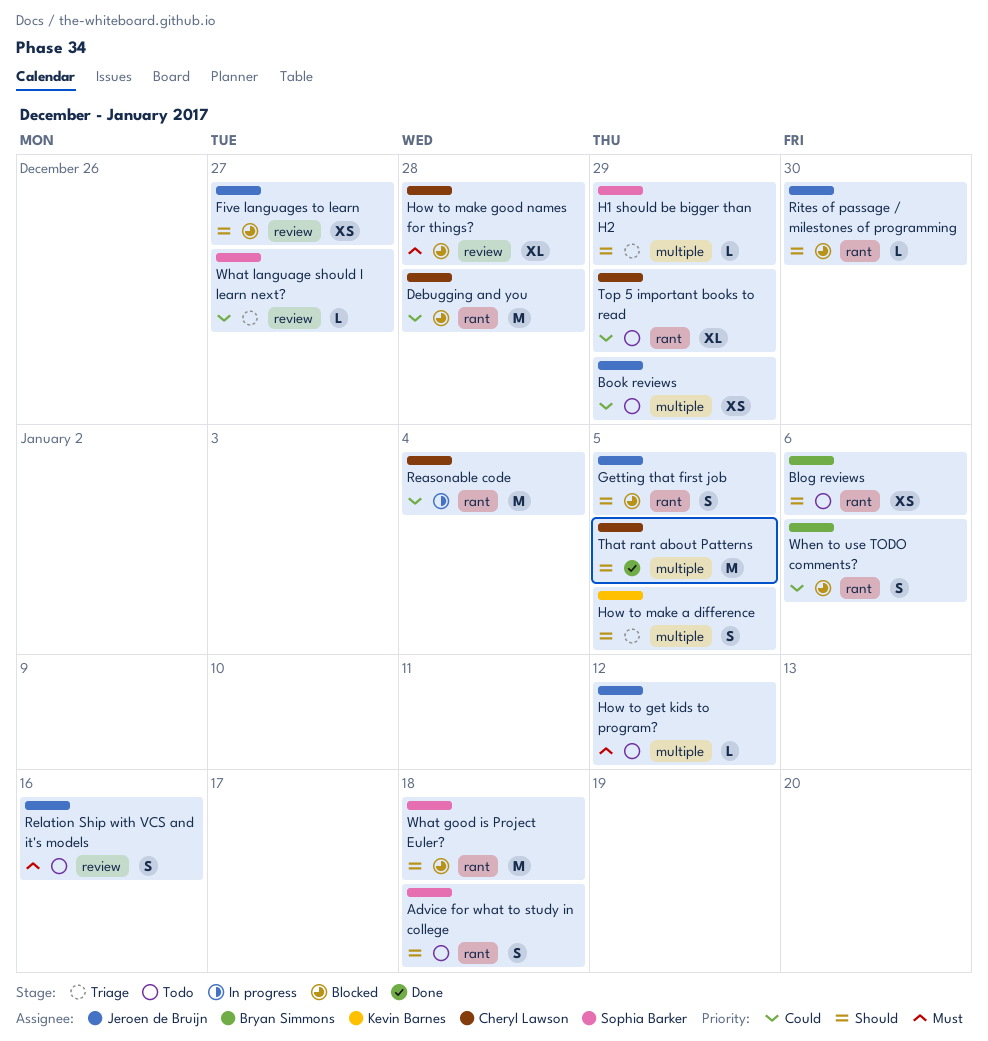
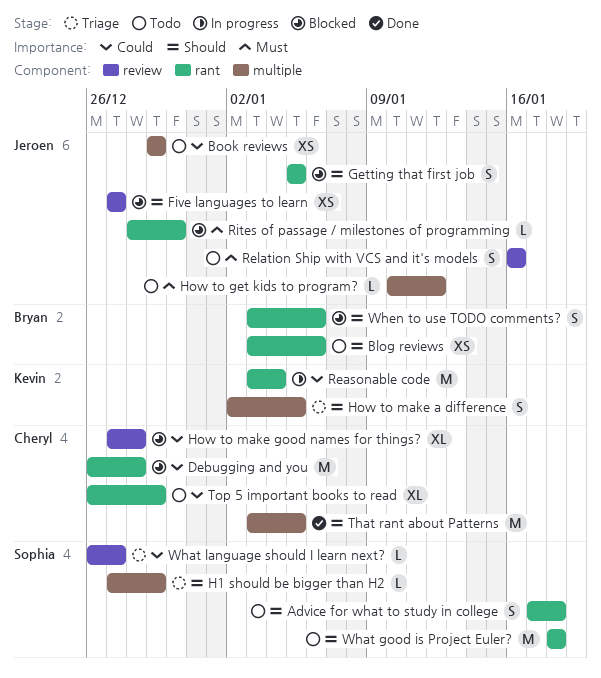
How to make good names for things?, priority: Must -> Could
Reasonable code, owner: Cheryl Lawson -> Kevin Barnes
Rites of passage / milestones of programming, priority: Should -> Must
What good is Project Euler?, status: Blocked -> Todo
When to use TODO comments?, priority: Could -> Should

